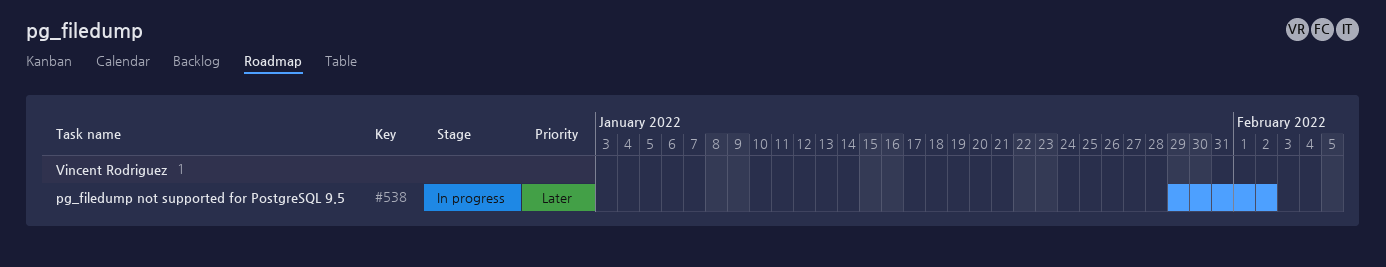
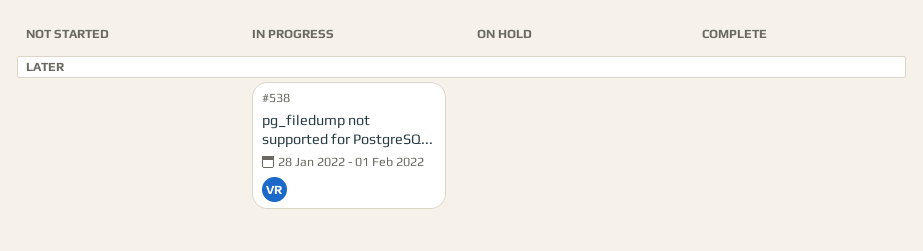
#538, start: Jan 29 -> Jan 28
#538, due: Feb 2 -> Feb 1

